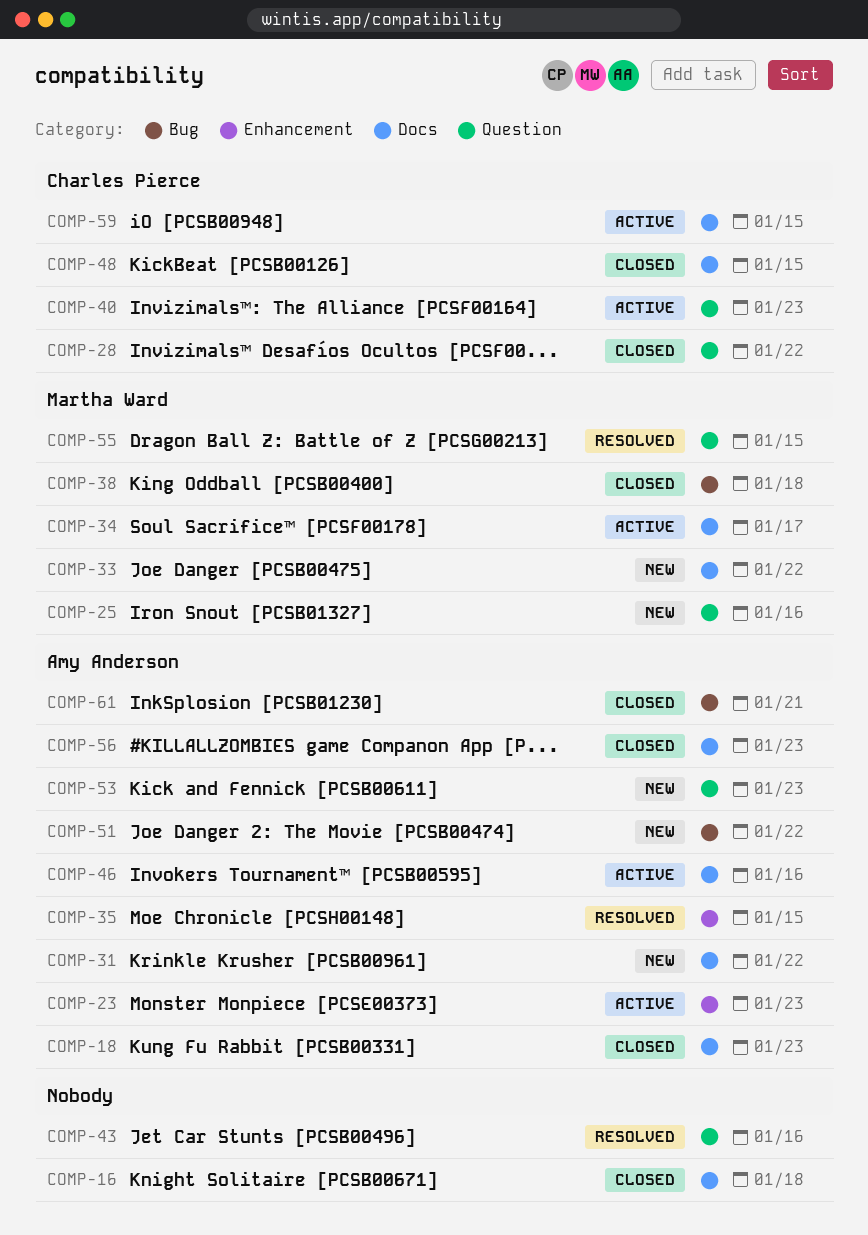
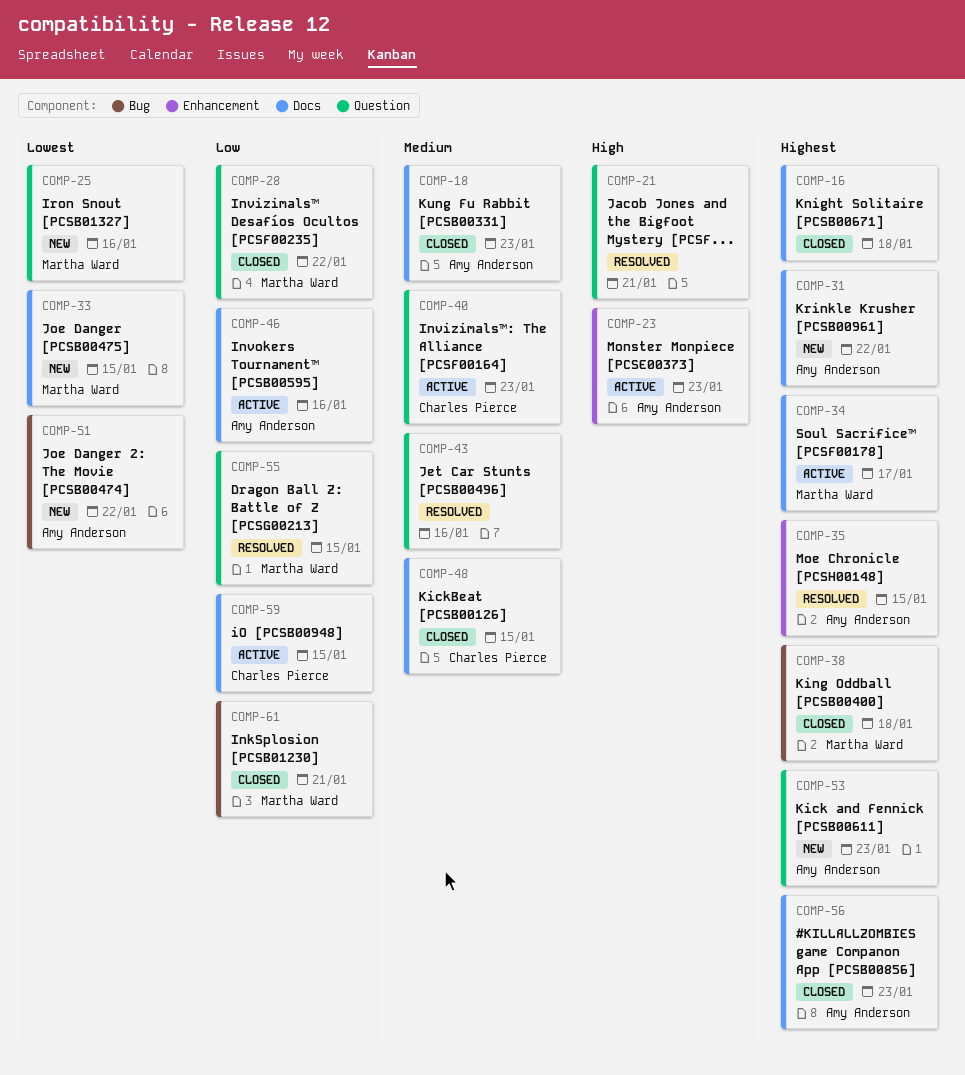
COMP-21: none -> present
COMP-28, owner: Charles Pierce -> Martha Ward
COMP-33, due: Jan 22 -> Jan 15
COMP-61, owner: Amy Anderson -> Martha Ward

